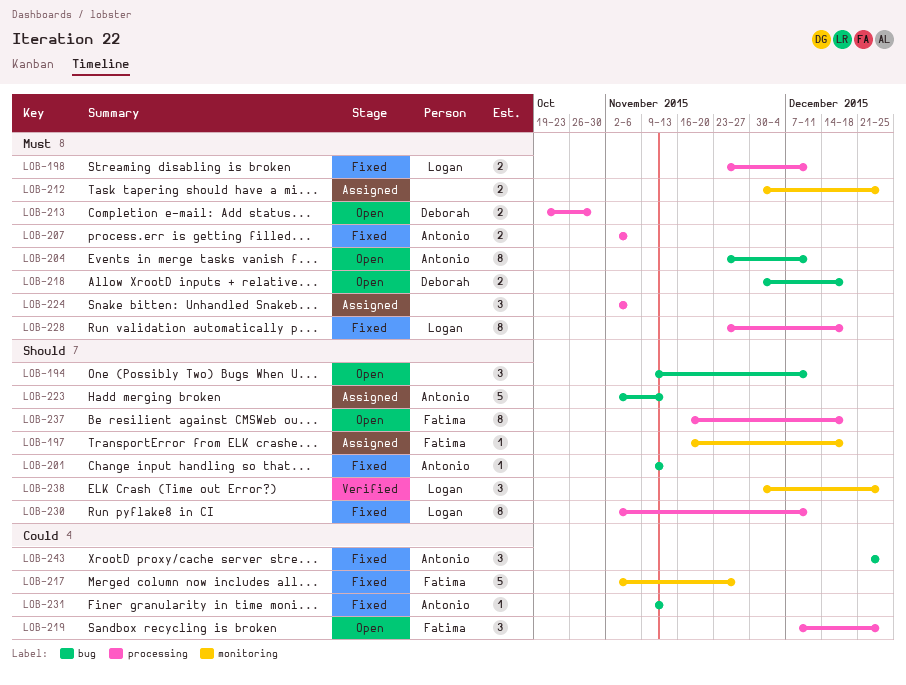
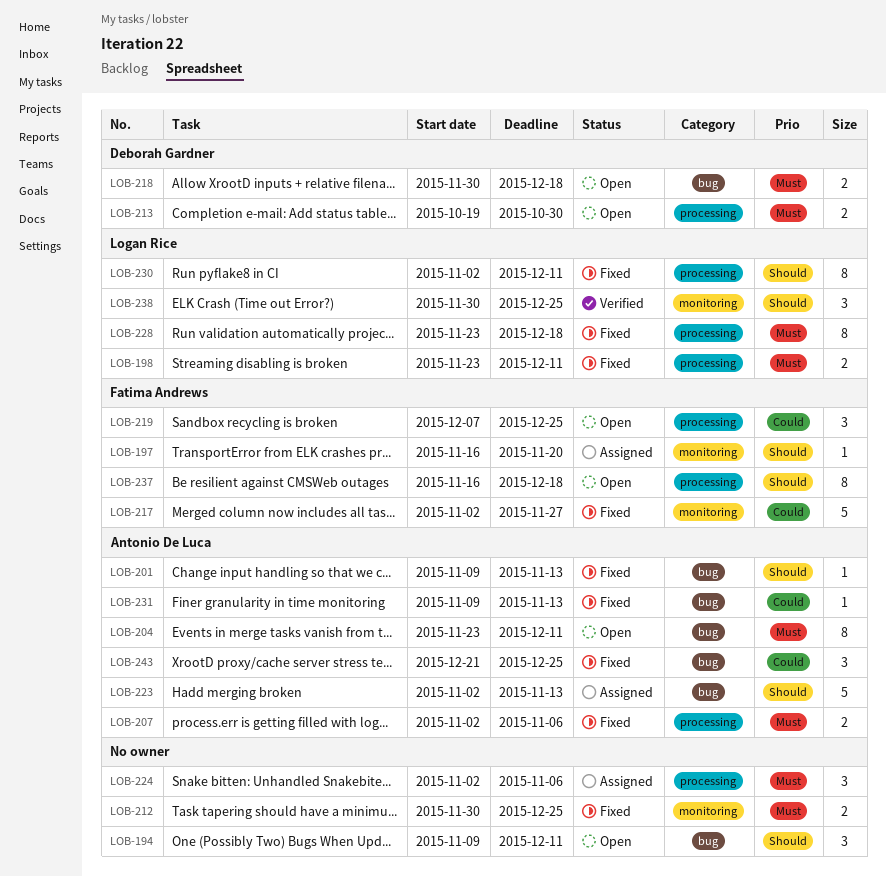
LOB-197, due: Dec 18 -> Nov 20
LOB-212, status: Assigned -> Fixed

